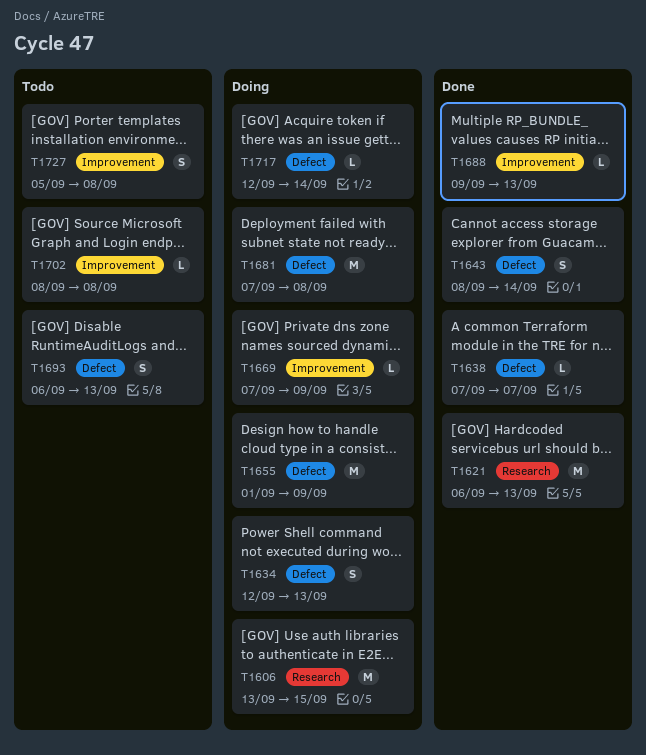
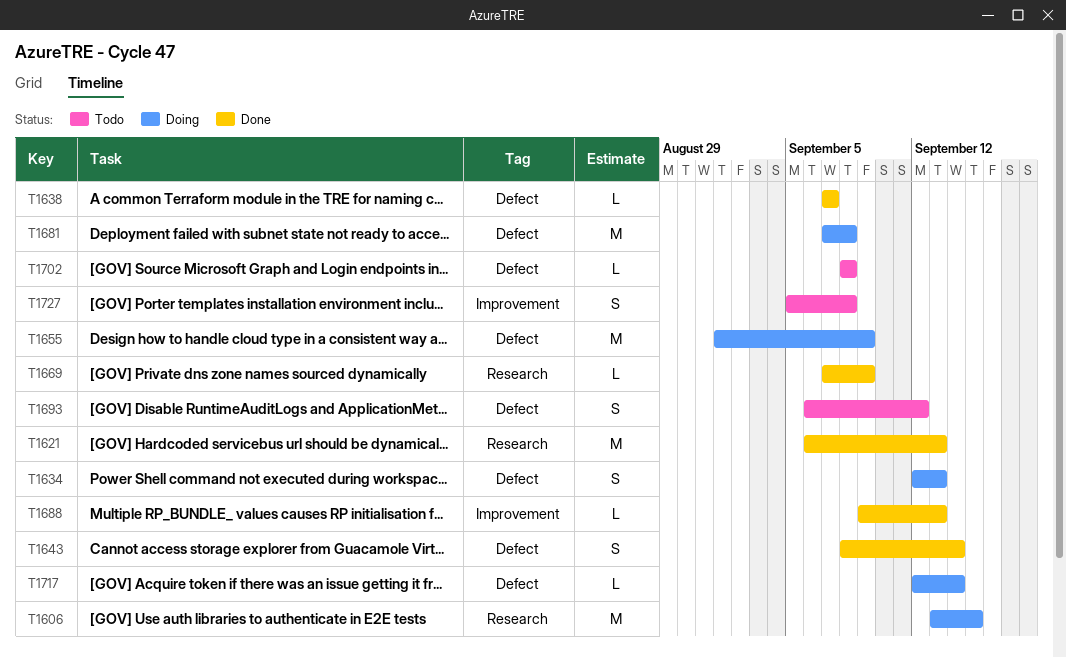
T1669, status: Doing -> Done
T1669, label: Improvement -> Research
T1693, due: Sep 13 -> Sep 12
T1702, label: Improvement -> Defect

